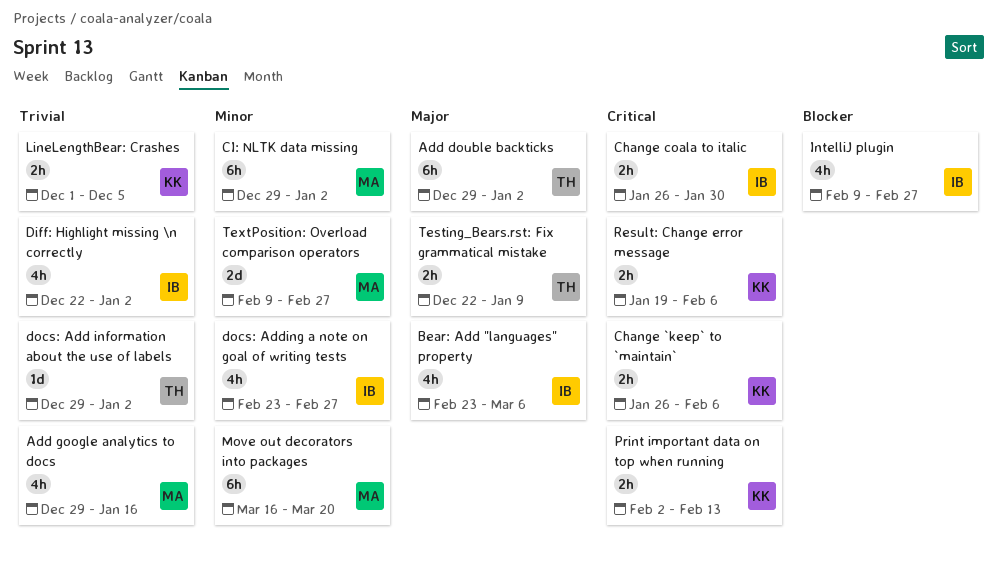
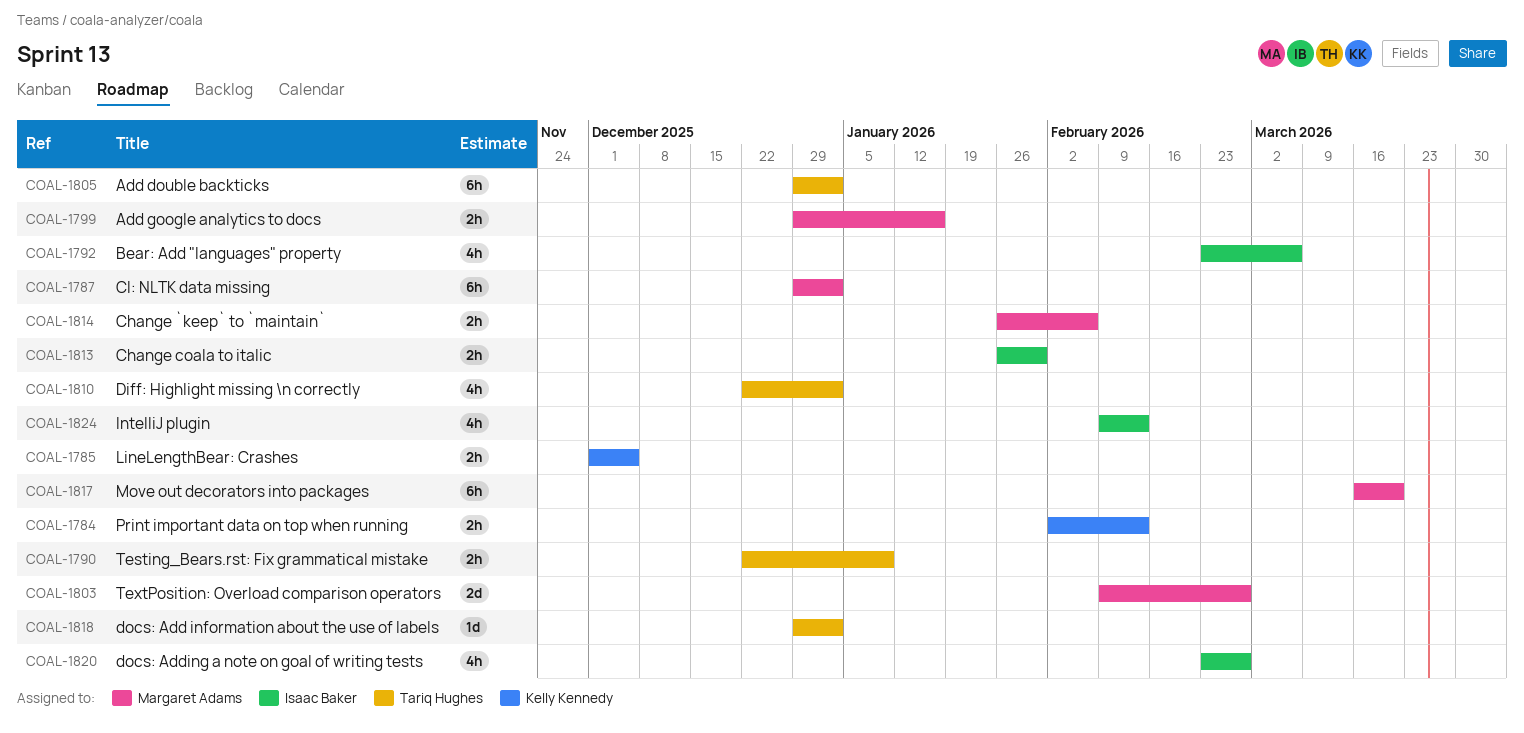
Add google analytics to docs, estimate: 4h -> 2h
Change `keep` to `maintain`, owner: Kelly Kennedy -> Margaret Adams
Diff: Highlight missing \n correctly, owner: Isaac Baker -> Tariq Hughes
IntelliJ plugin, due: Feb 27 -> Feb 13
Result: Change error message: present -> none

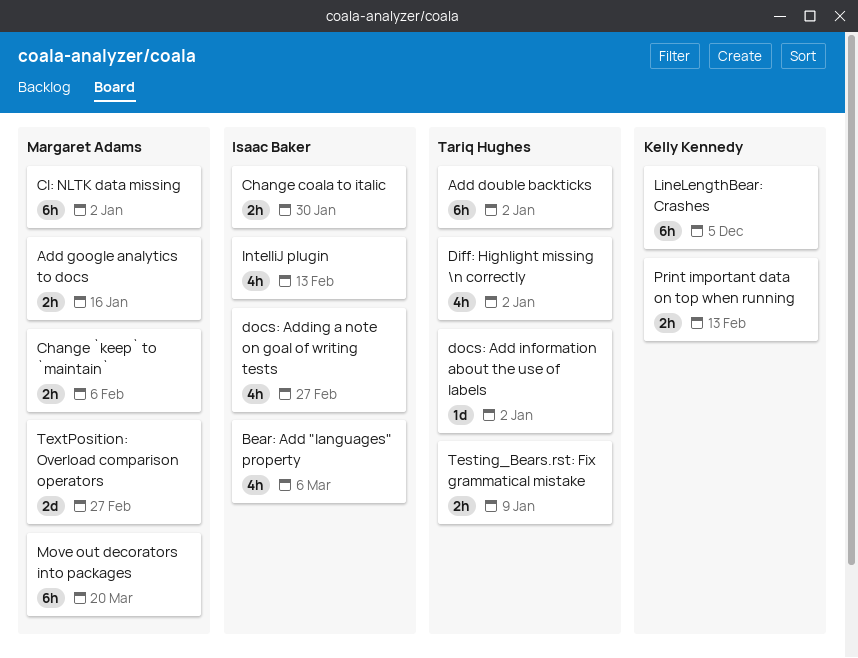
LineLengthBear: Crashes, estimate: 2h -> 6h

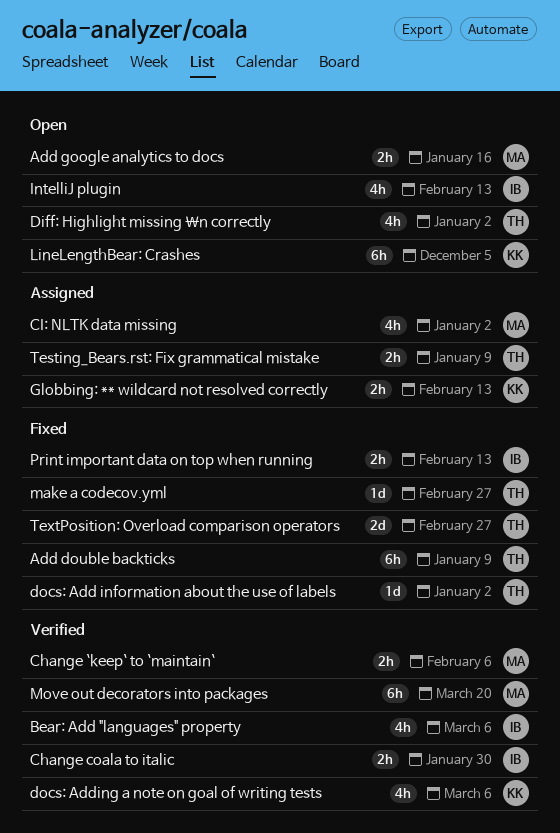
Add double backticks, due: Jan 2 -> Jan 9
CI: NLTK data missing, estimate: 6h -> 4h
docs: Adding a note on goal of writing tests, owner: Isaac Baker -> Kelly Kennedy
docs: Adding a note on goal of writing tests, due: Feb 27 -> Mar 6
Globbing: ** wildcard not resolved correctly: none -> present
make a codecov.yml: none -> present
Print important data on top when running, owner: Kelly Kennedy -> Isaac Baker
TextPosition: Overload comparison operators, owner: Margaret Adams -> Tariq Hughes

